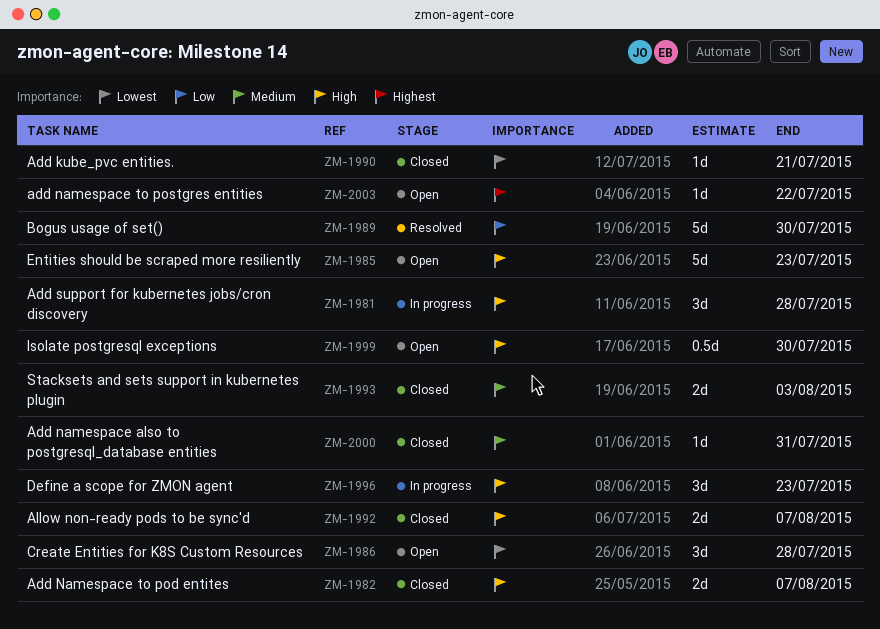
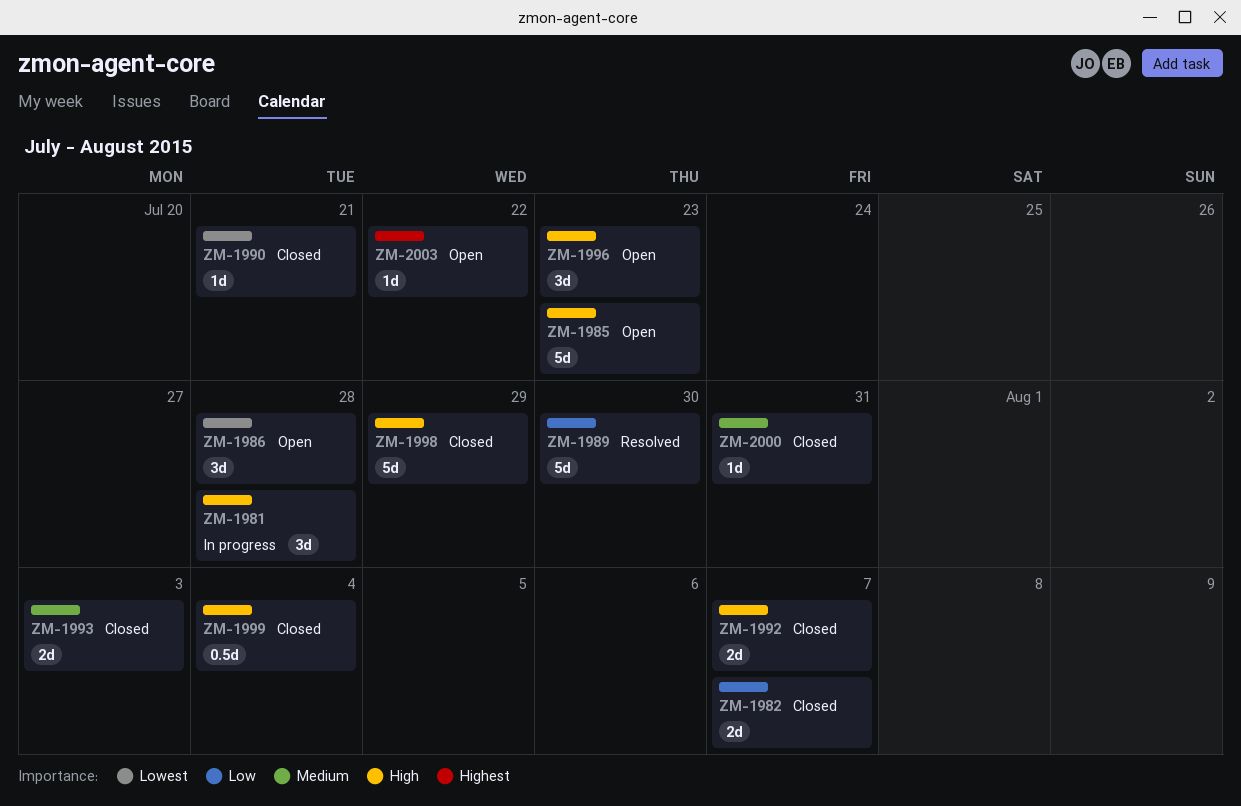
ZM-1982, priority: High -> Low
ZM-1996, status: In progress -> Open
ZM-1998: none -> present
ZM-1999, status: Open -> Closed
ZM-1999, due: Jul 30 -> Aug 4

